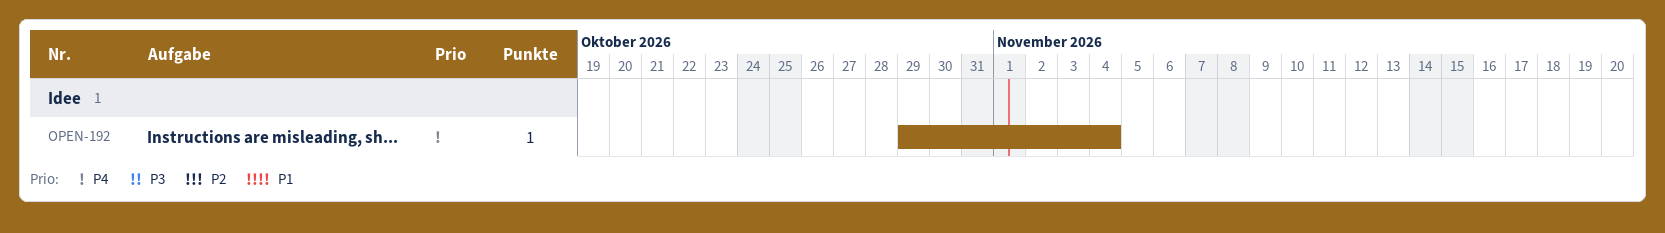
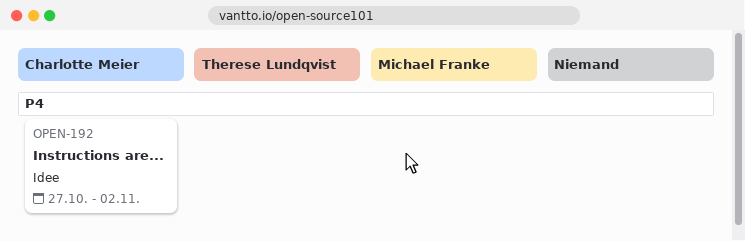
OPEN-192, start: Oct 29 -> Oct 27
OPEN-192, due: Nov 4 -> Nov 2

